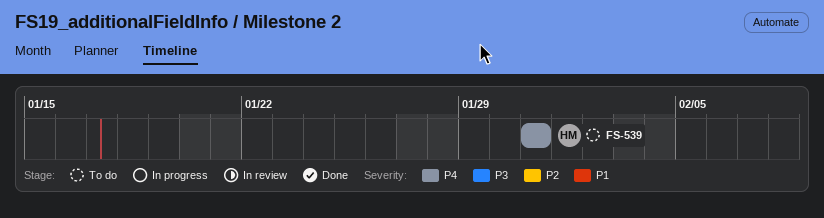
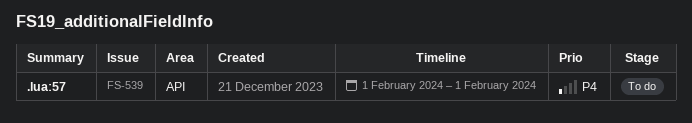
FS-539, start: Jan 31 -> Feb 1
FS-539, due: Jan 31 -> Feb 1

